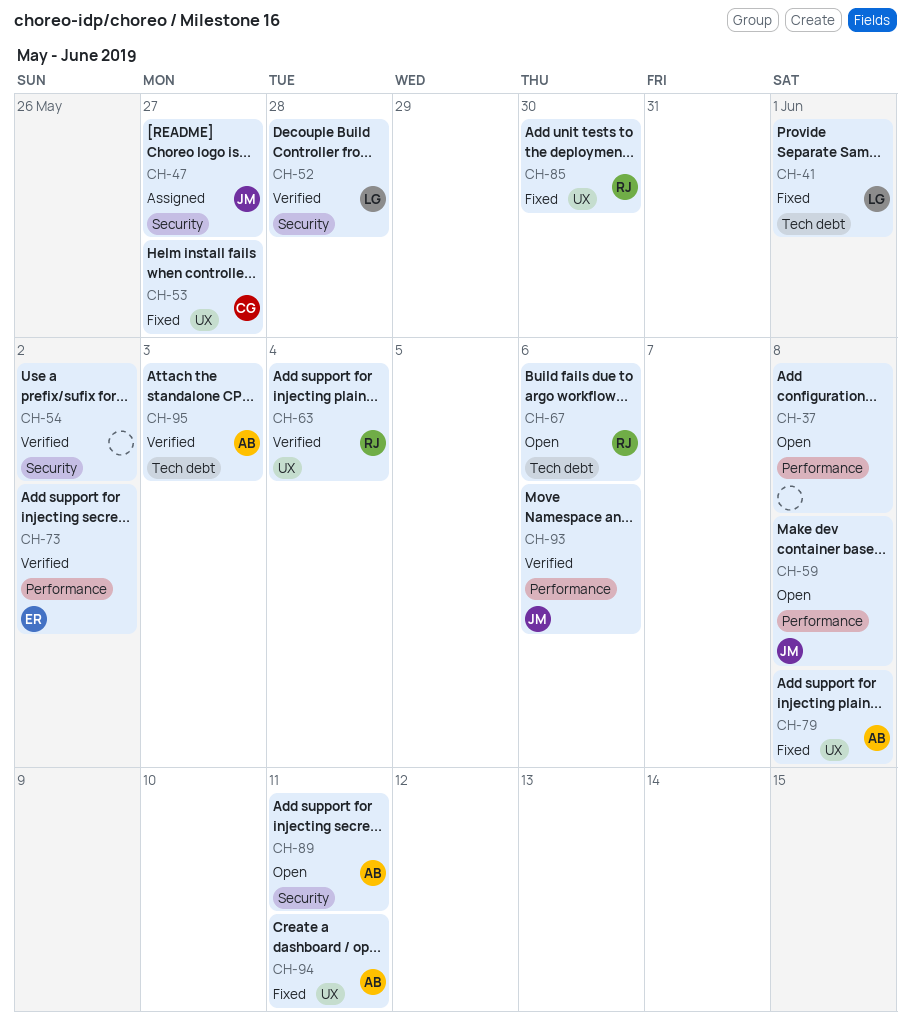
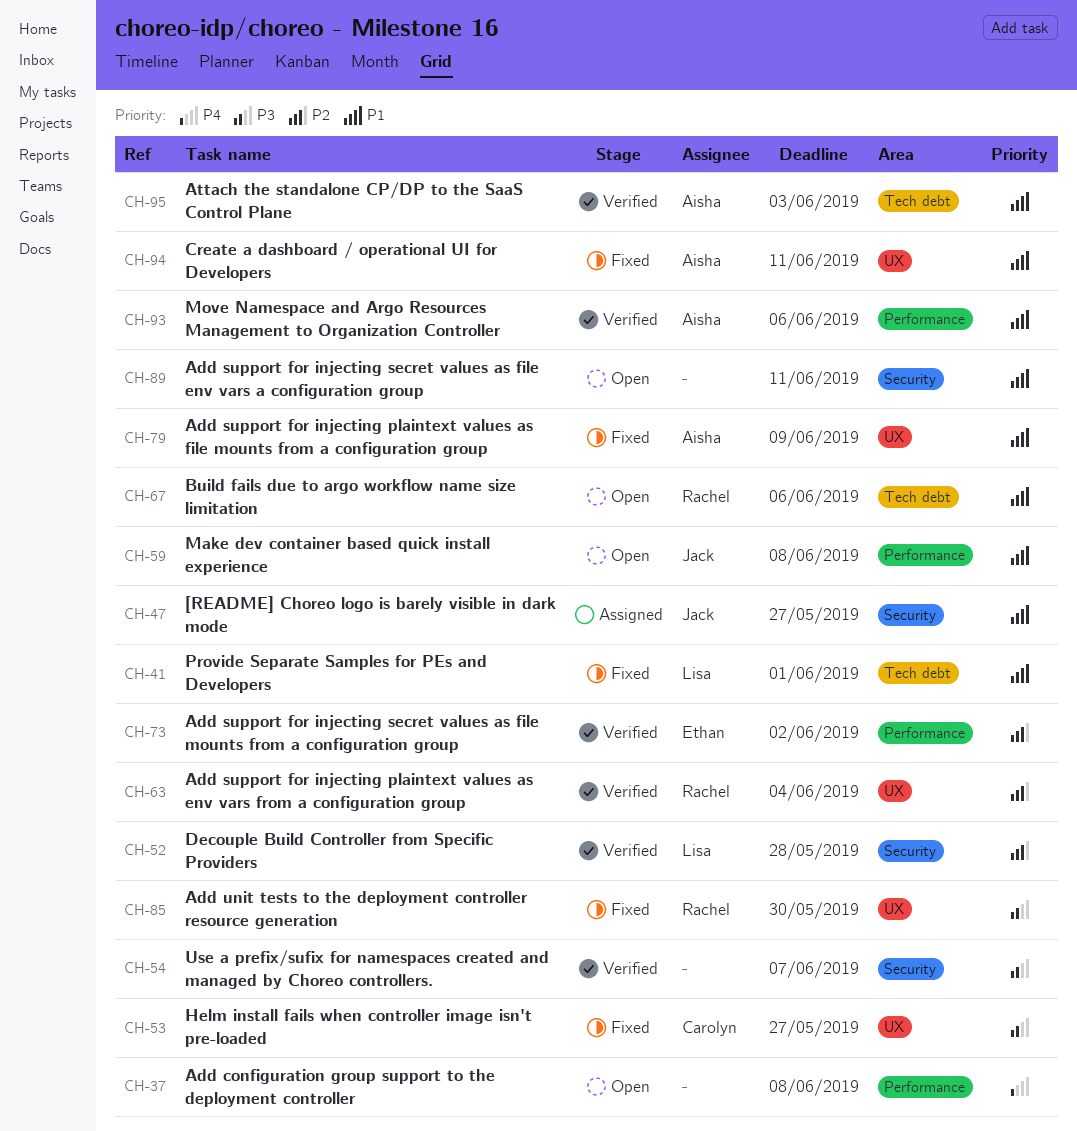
CH-54, due: Jun 2 -> Jun 7
CH-79, due: Jun 8 -> Jun 9
CH-89, owner: Aisha -> none
CH-93, owner: Jack -> Aisha

